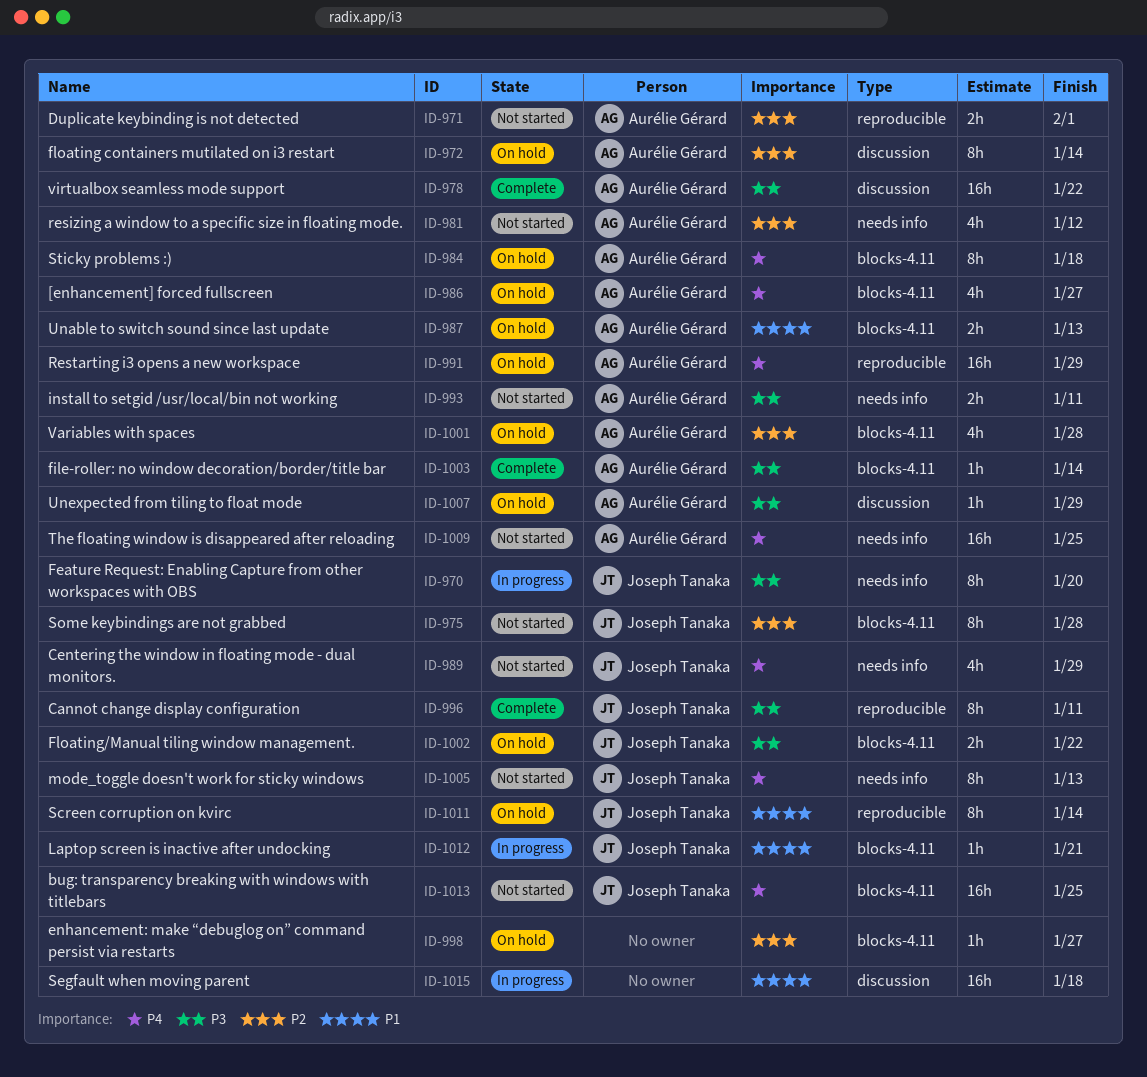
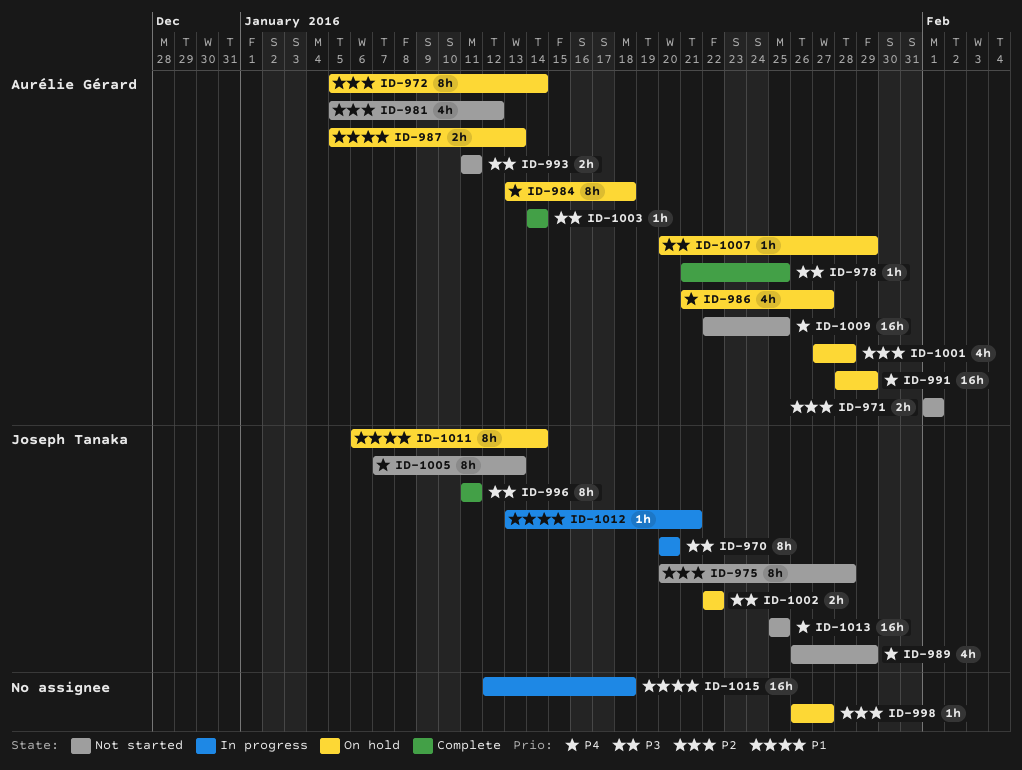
ID-978, estimate: 16h -> 1h
ID-978, due: Jan 22 -> Jan 25

